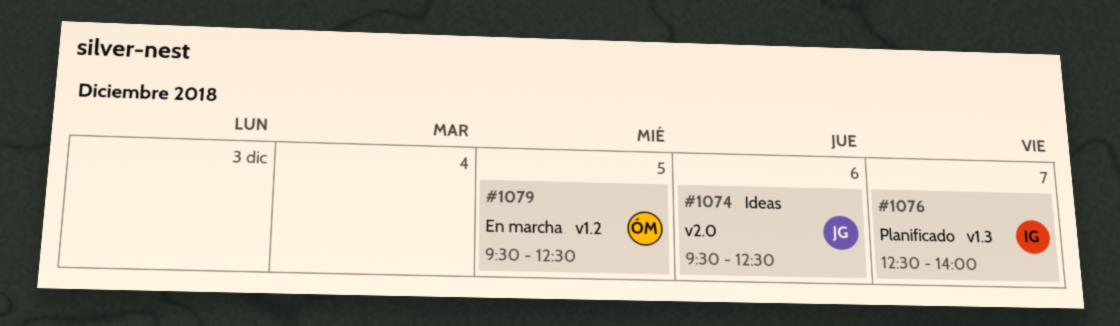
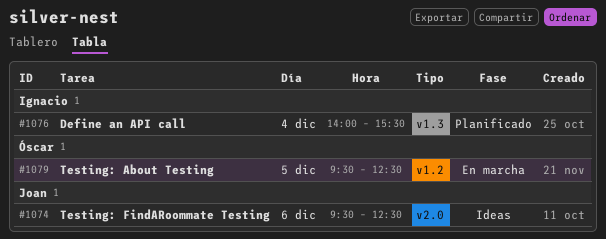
#1076, day: Dec 7 -> Dec 4
#1076, begins: 12:30 -> 14:00
#1076, ends: 14:00 -> 15:30

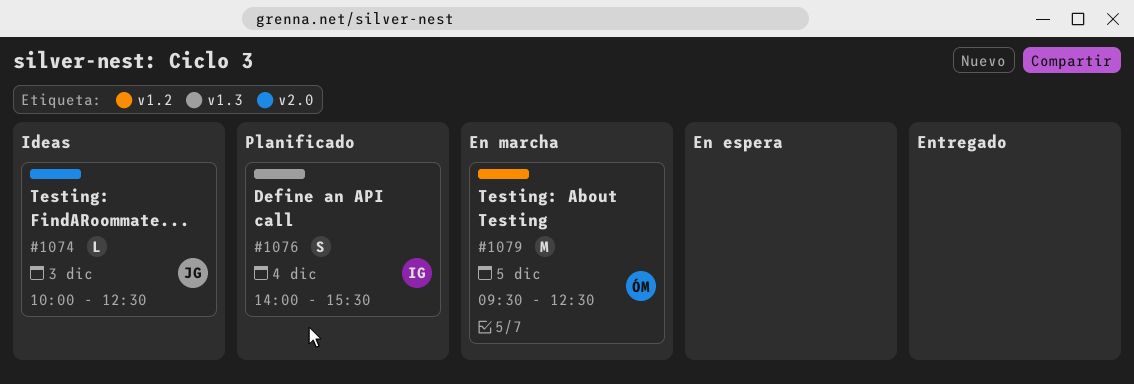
#1074, day: Dec 6 -> Dec 3
#1074, begins: 09:30 -> 10:00

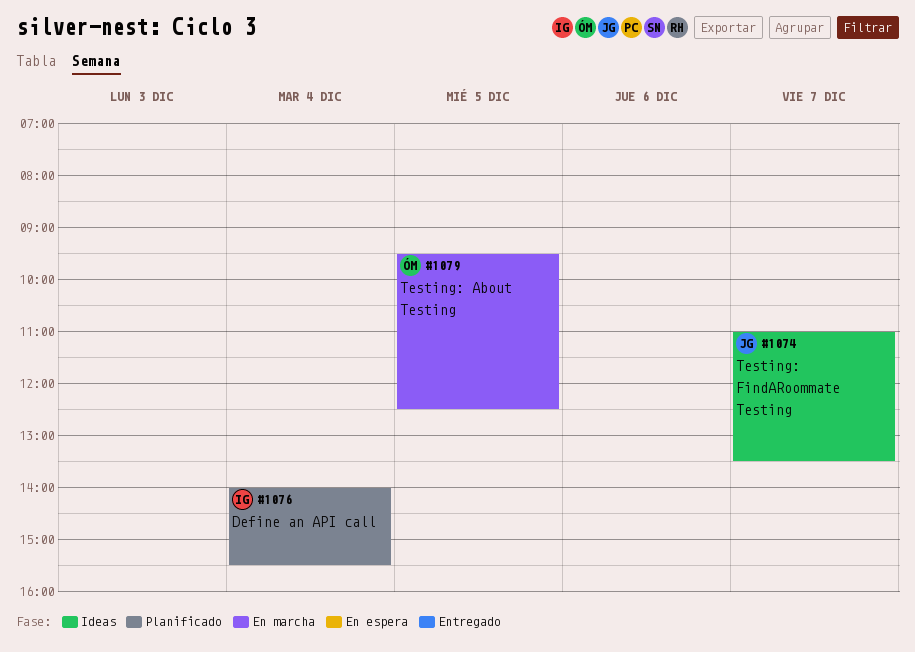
#1074, day: Dec 3 -> Dec 7
#1074, begins: 10:00 -> 11:00
#1074, ends: 12:30 -> 13:30

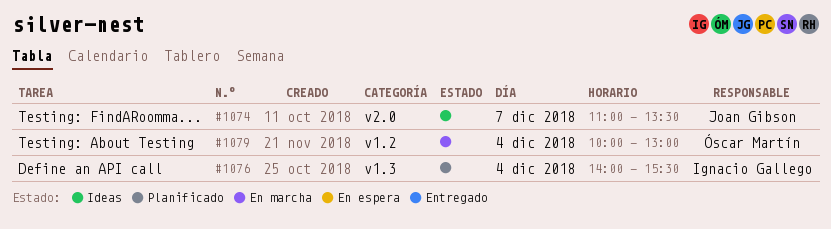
#1079, day: Dec 5 -> Dec 4
#1079, begins: 09:30 -> 10:00
#1079, ends: 12:30 -> 13:00

